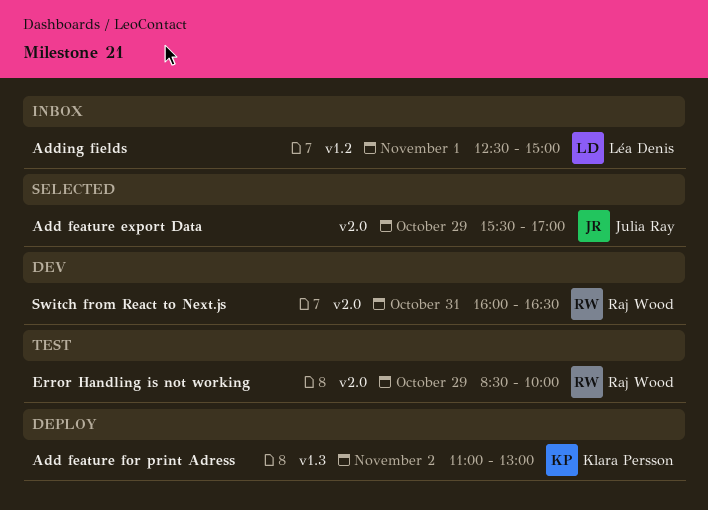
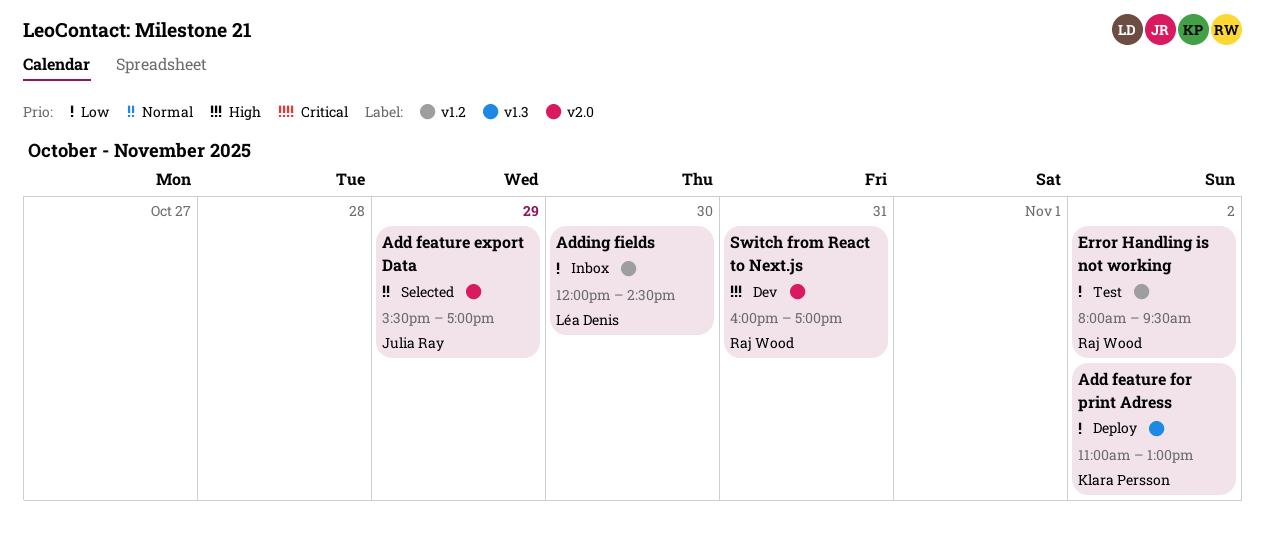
Adding fields, day: Nov 1 -> Oct 30
Adding fields, begins: 12:30 -> 12:00
Adding fields, ends: 15:00 -> 14:30
Error Handling is not working, label: v2.0 -> v1.2
Error Handling is not working, day: Oct 29 -> Nov 2
Error Handling is not working, begins: 08:30 -> 08:00
Error Handling is not working, ends: 10:00 -> 09:30
Switch from React to Next.js, ends: 16:30 -> 17:00

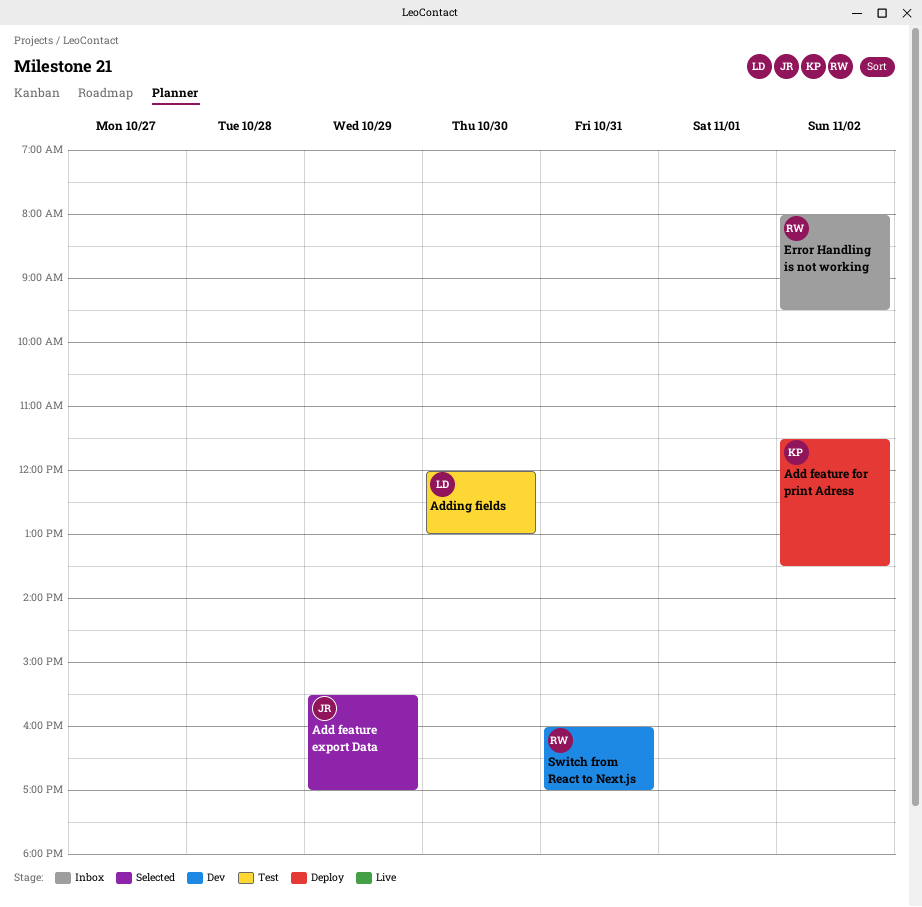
Add feature for print Adress, begins: 11:00 -> 11:30
Add feature for print Adress, ends: 13:00 -> 13:30
Adding fields, status: Inbox -> Test
Adding fields, ends: 14:30 -> 13:00
Error Handling is not working, status: Test -> Inbox

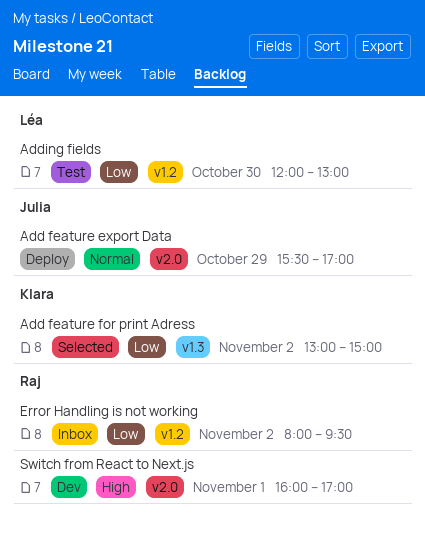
Add feature export Data, status: Selected -> Deploy
Add feature for print Adress, status: Deploy -> Selected
Add feature for print Adress, begins: 11:30 -> 13:00
Add feature for print Adress, ends: 13:30 -> 15:00
Switch from React to Next.js, day: Oct 31 -> Nov 1

